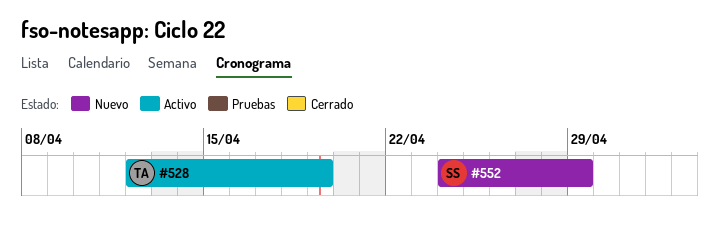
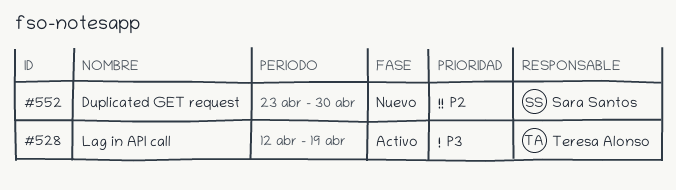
#552, start: Apr 24 -> Apr 23
#552, due: Apr 29 -> Apr 30

